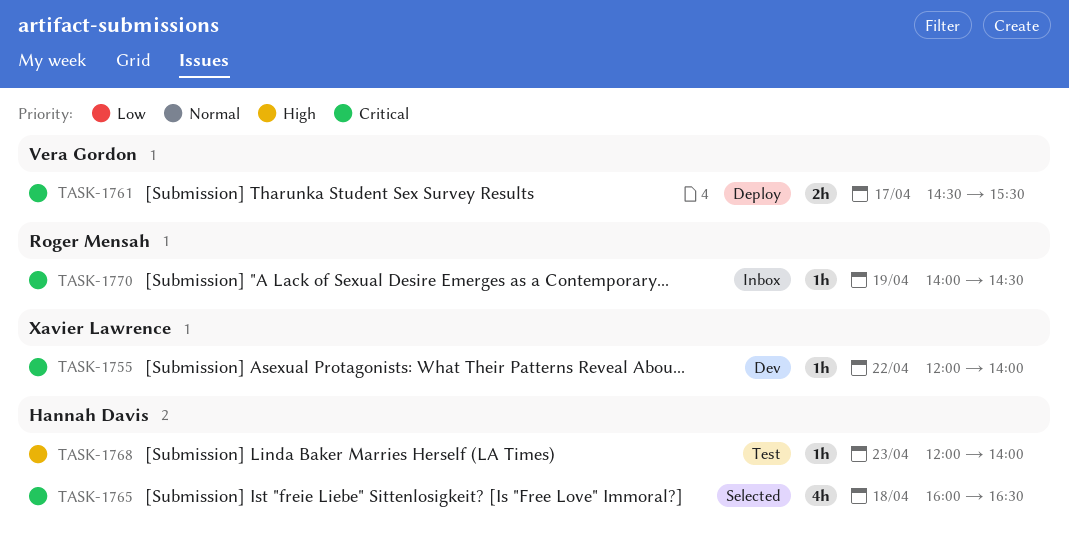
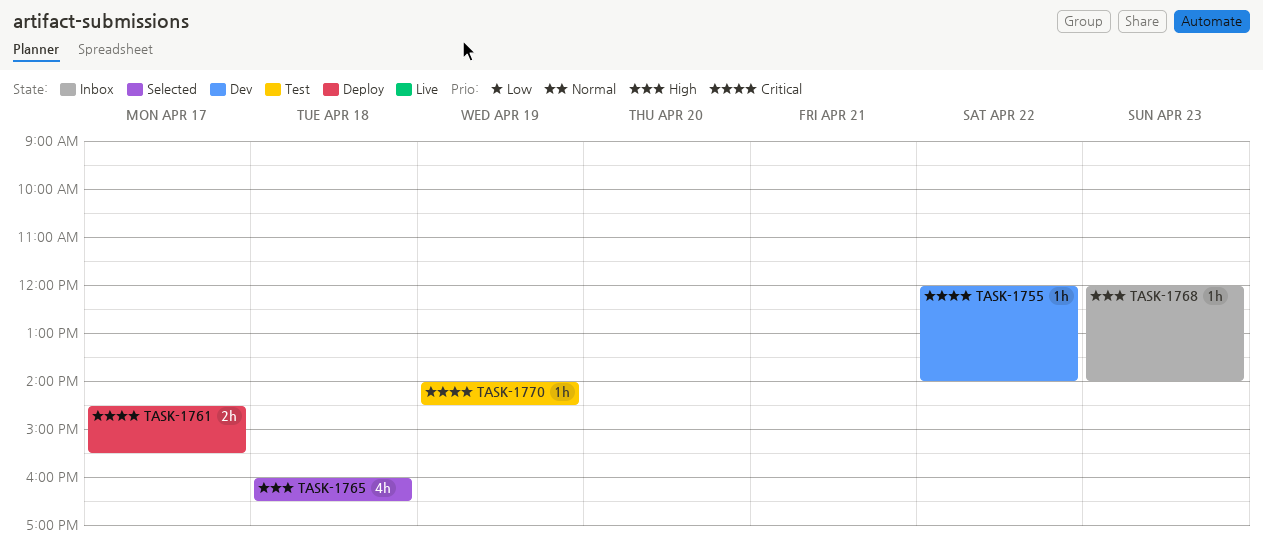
TASK-1765, priority: Critical -> High
TASK-1768, status: Test -> Inbox
TASK-1770, status: Inbox -> Test

